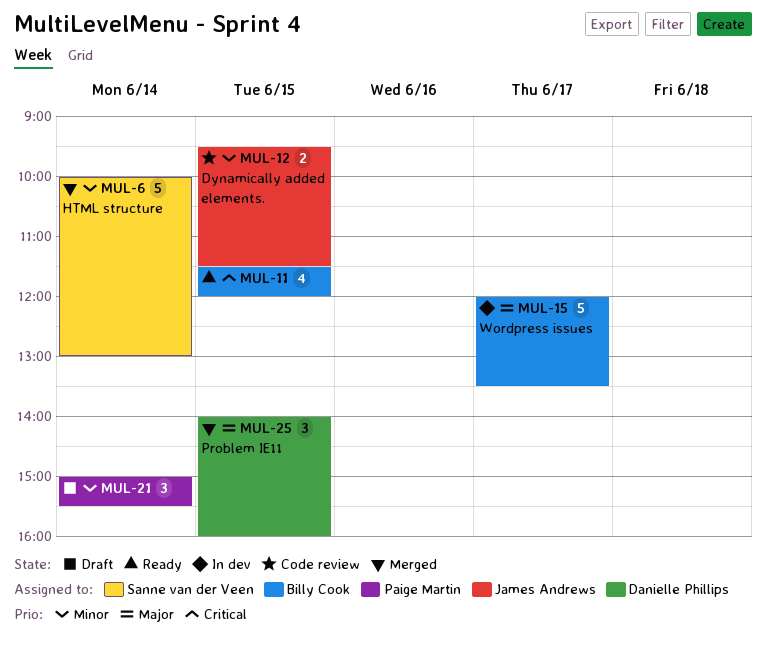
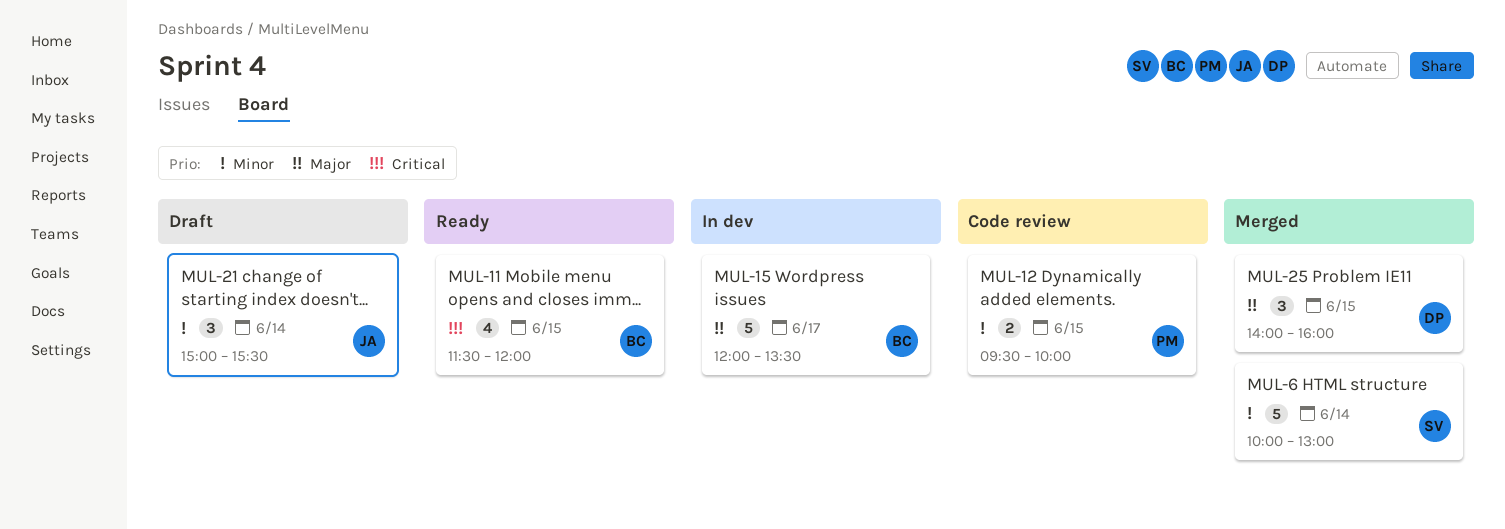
MUL-12, owner: James Andrews -> Paige Martin
MUL-12, ends: 11:30 -> 10:00
MUL-21, owner: Paige Martin -> James Andrews

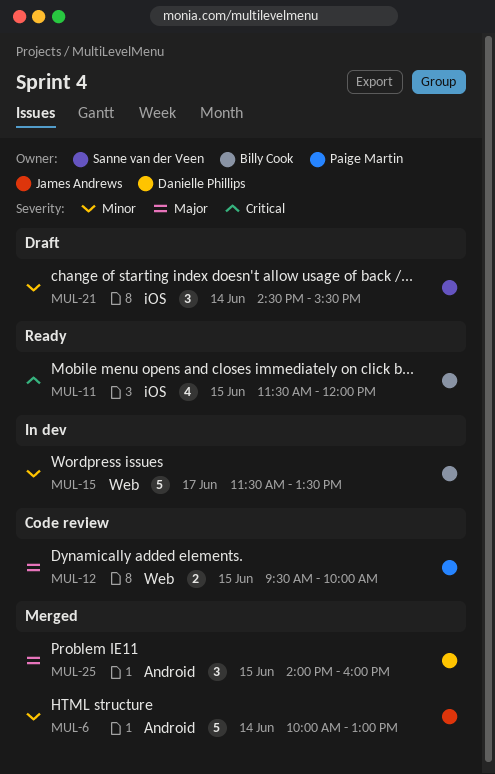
MUL-6, owner: Sanne van der Veen -> James Andrews
MUL-12, priority: Minor -> Major
MUL-15, priority: Major -> Minor
MUL-15, begins: 12:00 -> 11:30
MUL-21, owner: James Andrews -> Sanne van der Veen
MUL-21, begins: 15:00 -> 14:30

